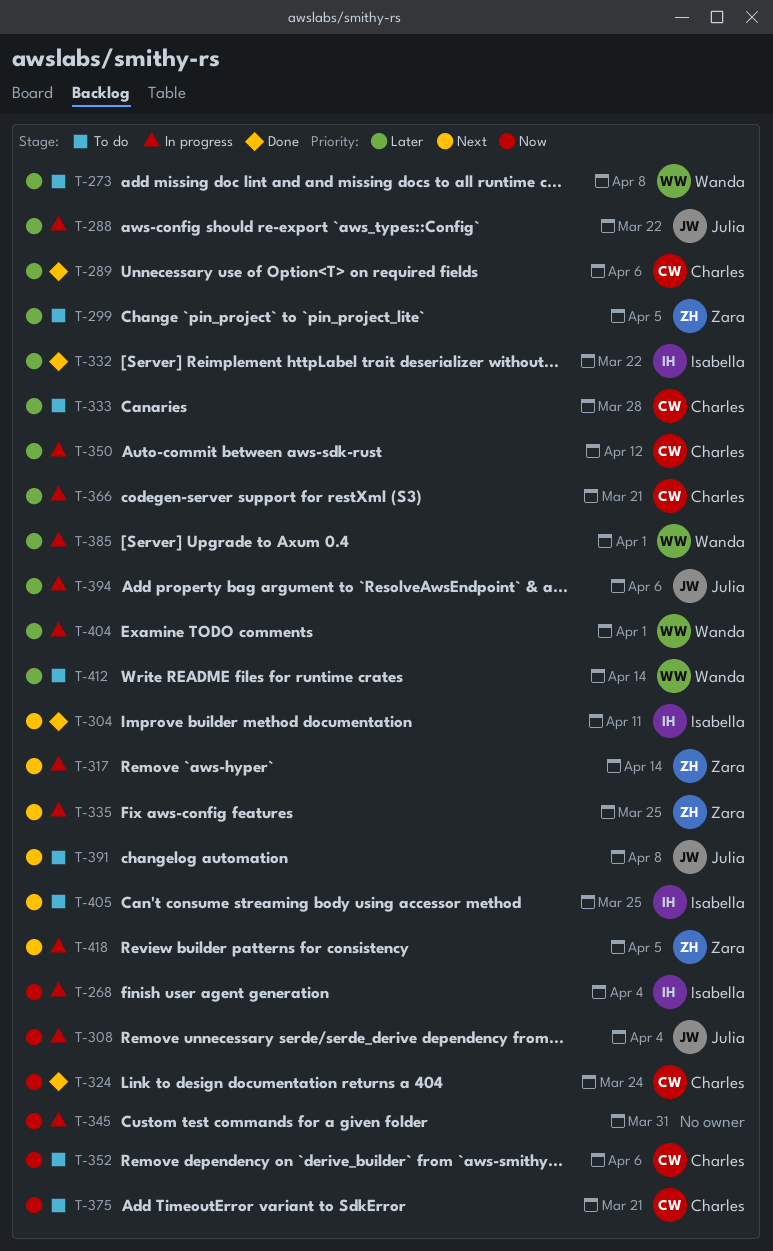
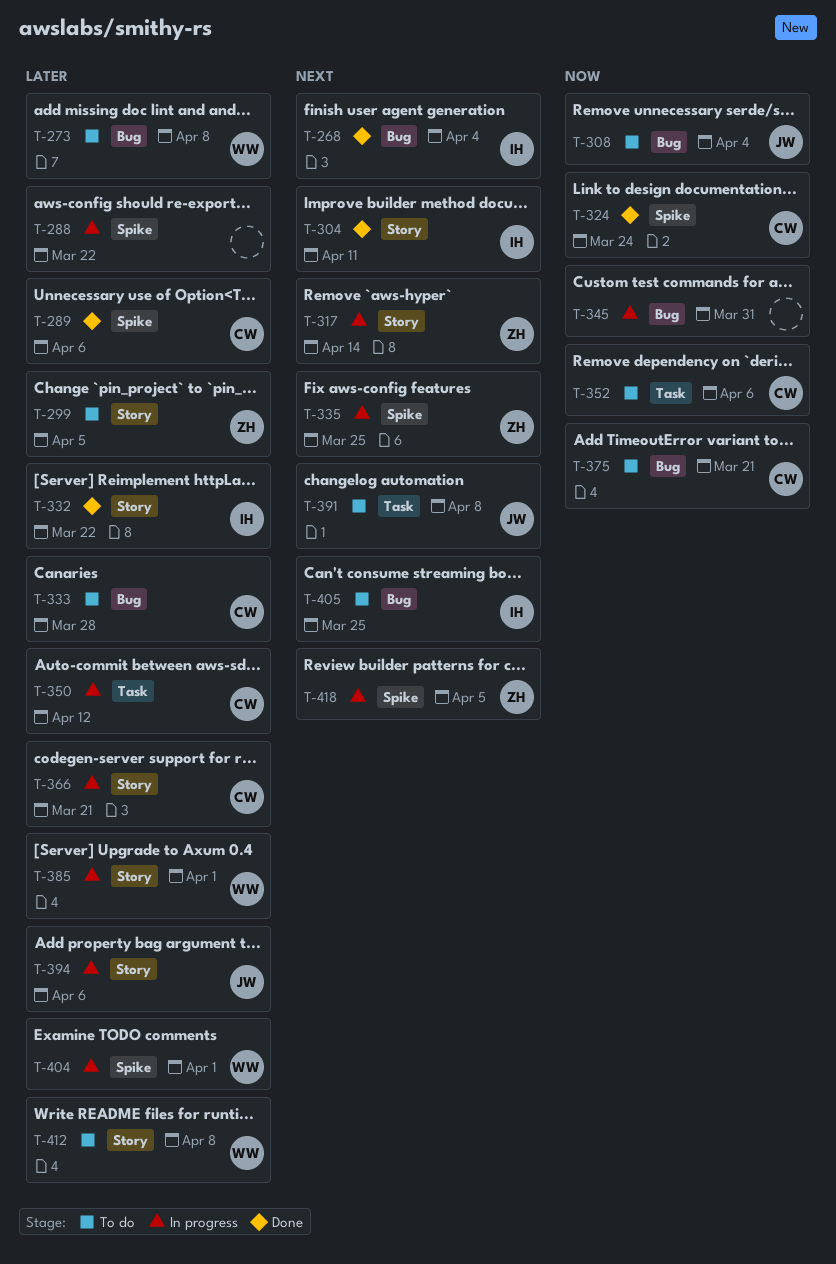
T-268, status: In progress -> Done
T-268, priority: Now -> Next
T-288, owner: Julia -> none
T-308, status: In progress -> To do
T-412, due: Apr 14 -> Apr 8

